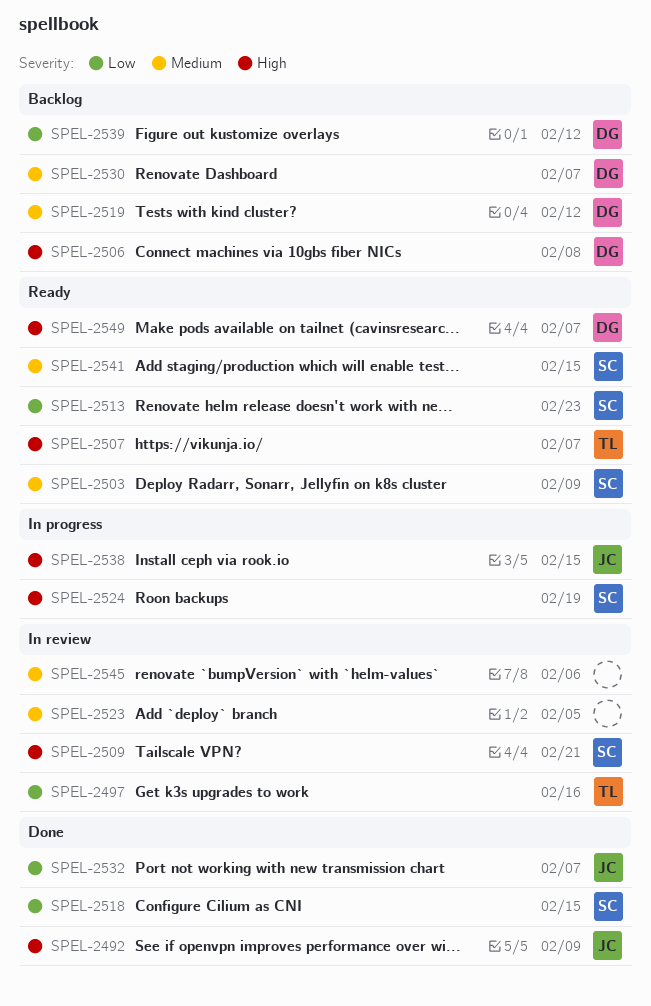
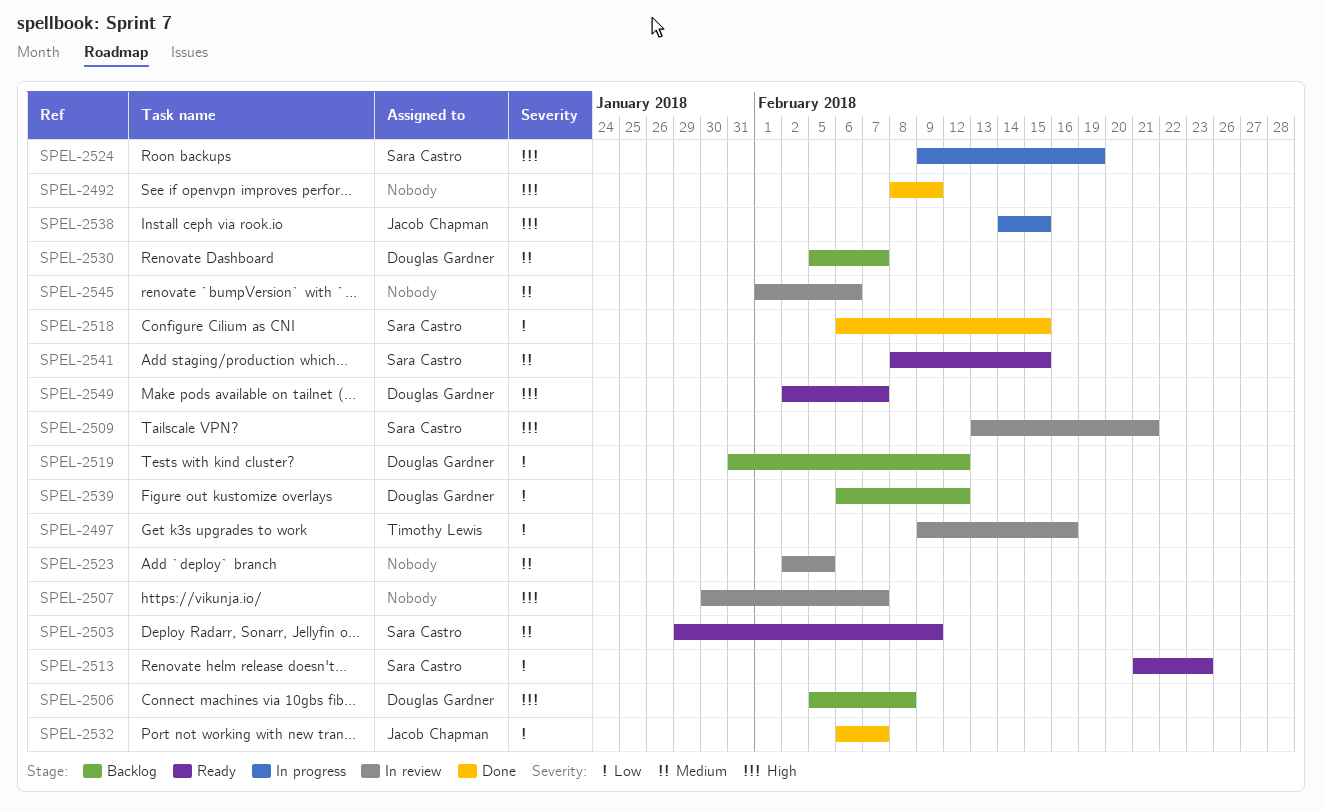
SPEL-2492, owner: Jacob Chapman -> none
SPEL-2507, status: Ready -> In review
SPEL-2507, owner: Timothy Lewis -> none
SPEL-2519, priority: Medium -> Low

